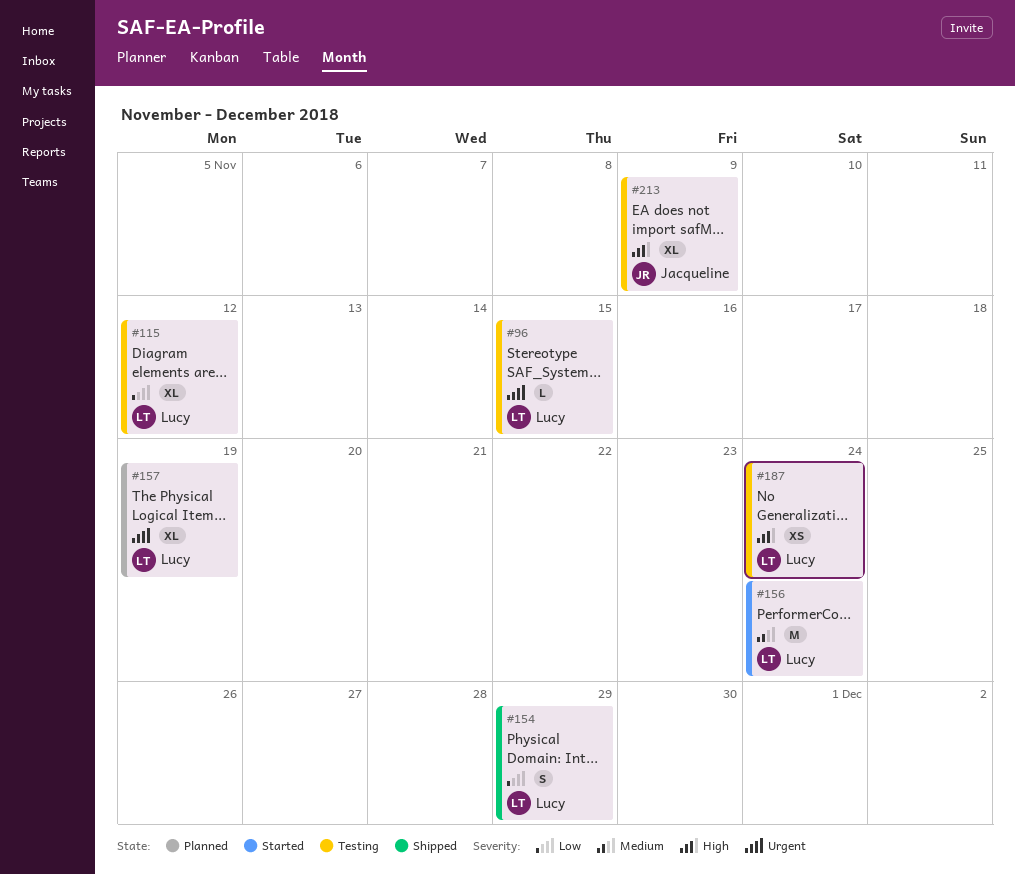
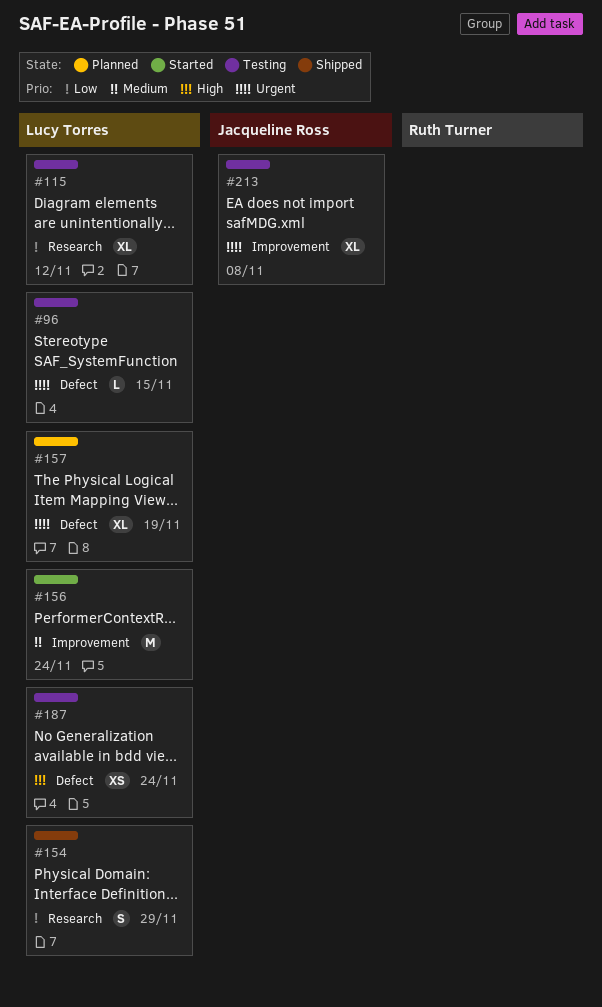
#213, priority: High -> Urgent
#213, due: Nov 9 -> Nov 8

